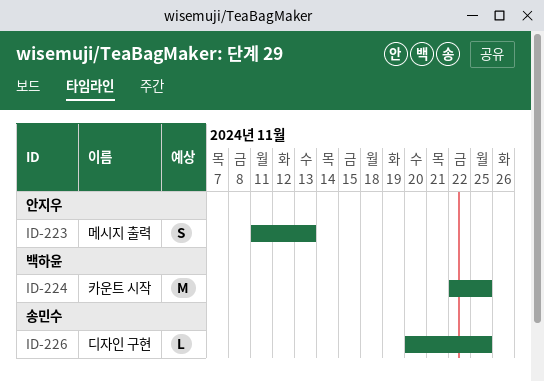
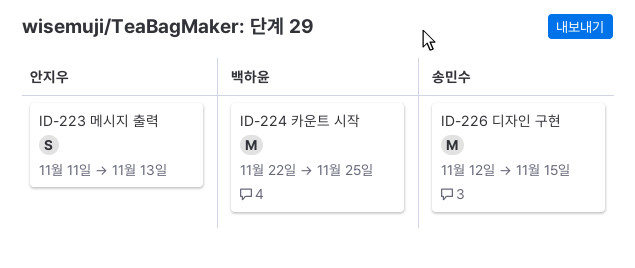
ID-226, estimate: L -> M
ID-226, start: Nov 20 -> Nov 12
ID-226, due: Nov 25 -> Nov 15

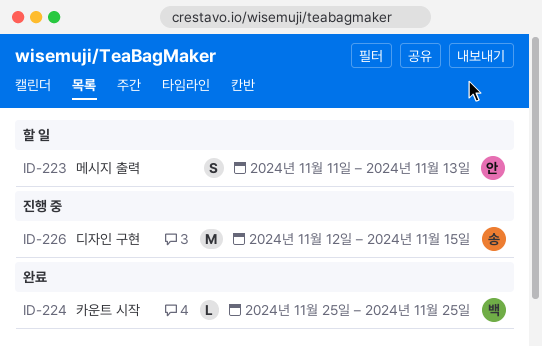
ID-224, estimate: M -> L
ID-224, start: Nov 22 -> Nov 25

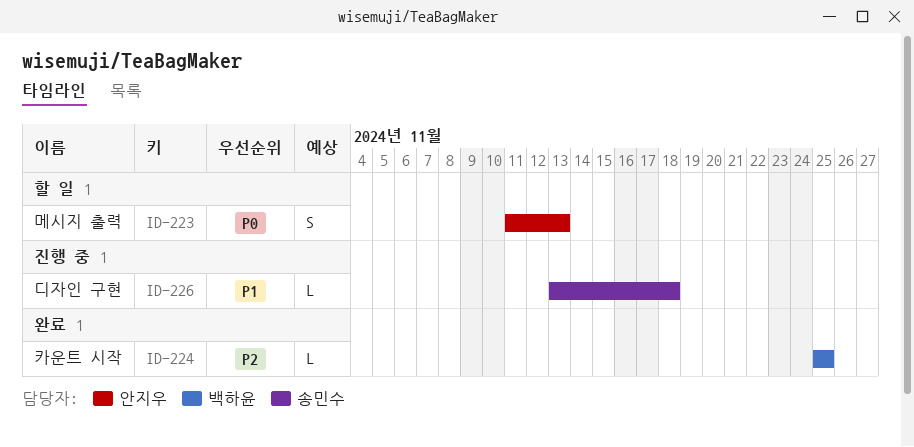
ID-226, estimate: M -> L
ID-226, start: Nov 12 -> Nov 13
ID-226, due: Nov 15 -> Nov 18

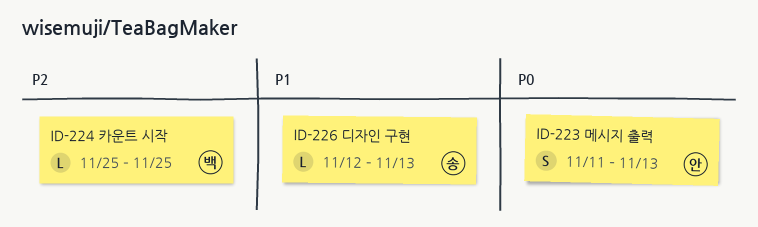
ID-226, start: Nov 13 -> Nov 12
ID-226, due: Nov 18 -> Nov 13

